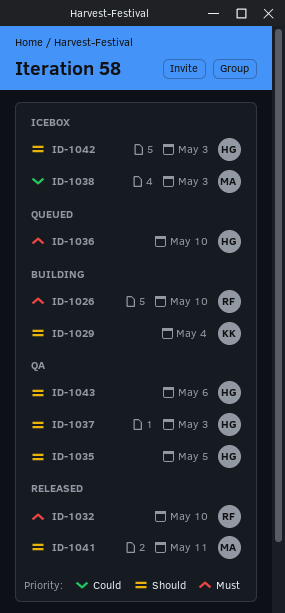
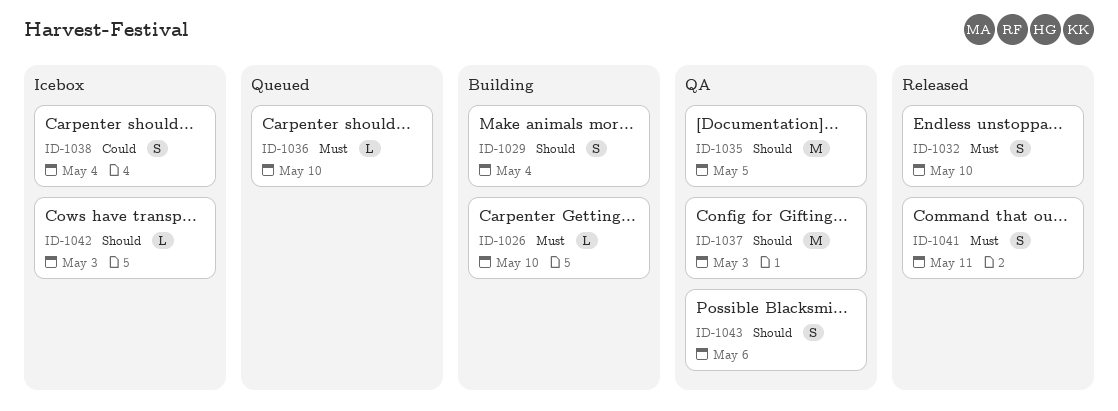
ID-1038, due: May 3 -> May 4
ID-1041, priority: Should -> Must

